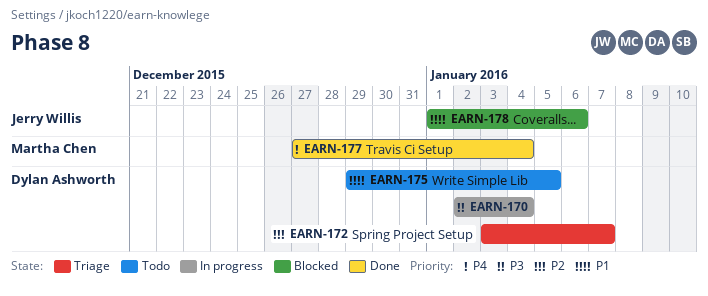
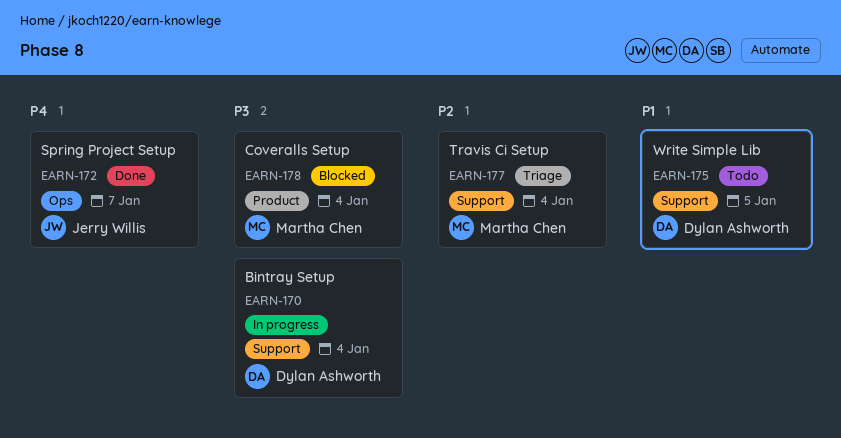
EARN-172, status: Triage -> Done
EARN-172, owner: Dylan Ashworth -> Jerry Willis
EARN-172, priority: P2 -> P4
EARN-177, status: Done -> Triage
EARN-177, priority: P4 -> P2
EARN-178, owner: Jerry Willis -> Martha Chen
EARN-178, priority: P1 -> P3
EARN-178, due: Jan 6 -> Jan 4

